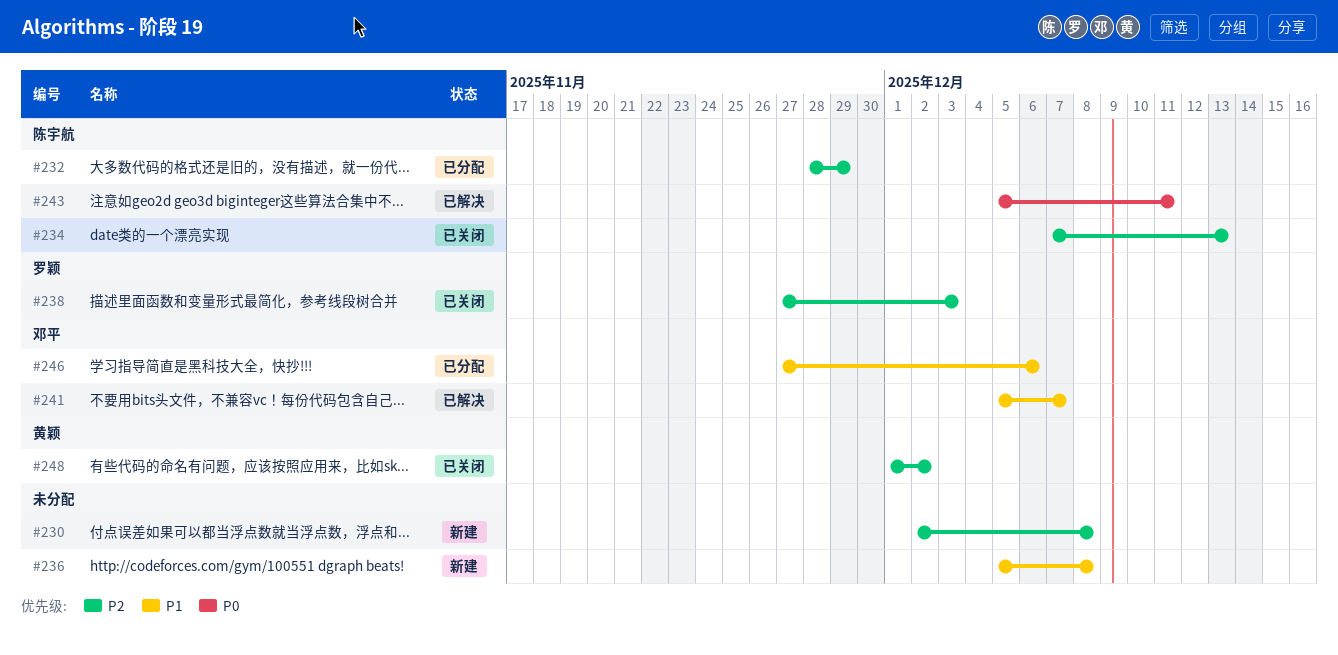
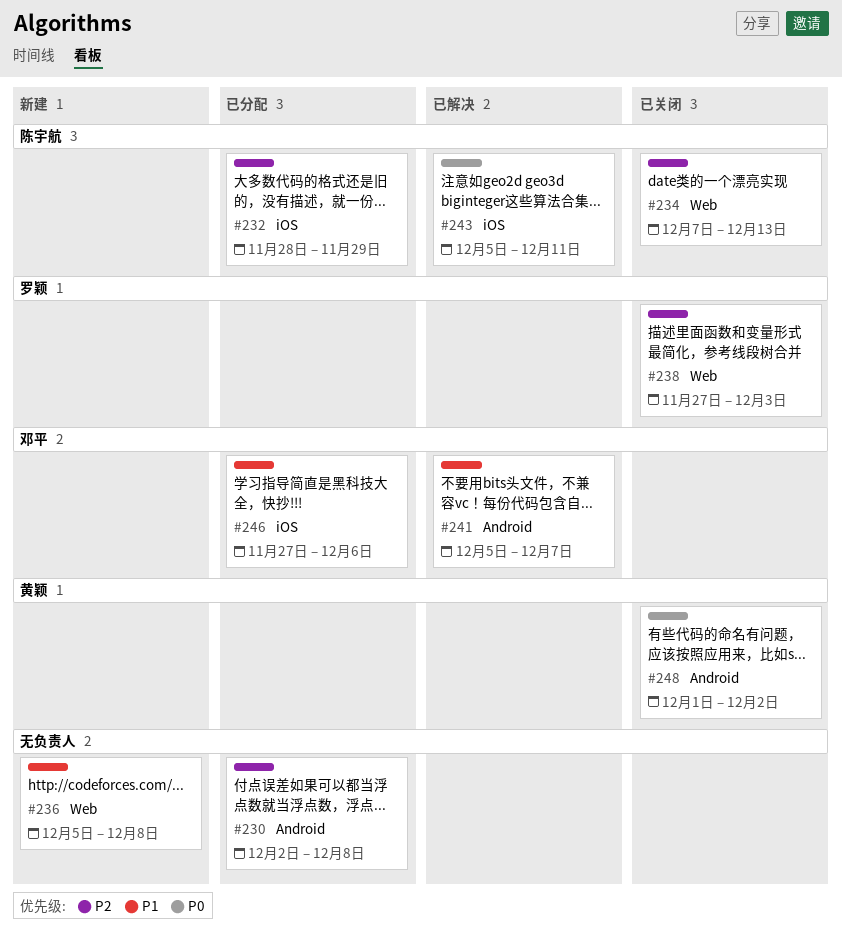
#230, status: 新建 -> 已分配
#248, priority: P2 -> P0

